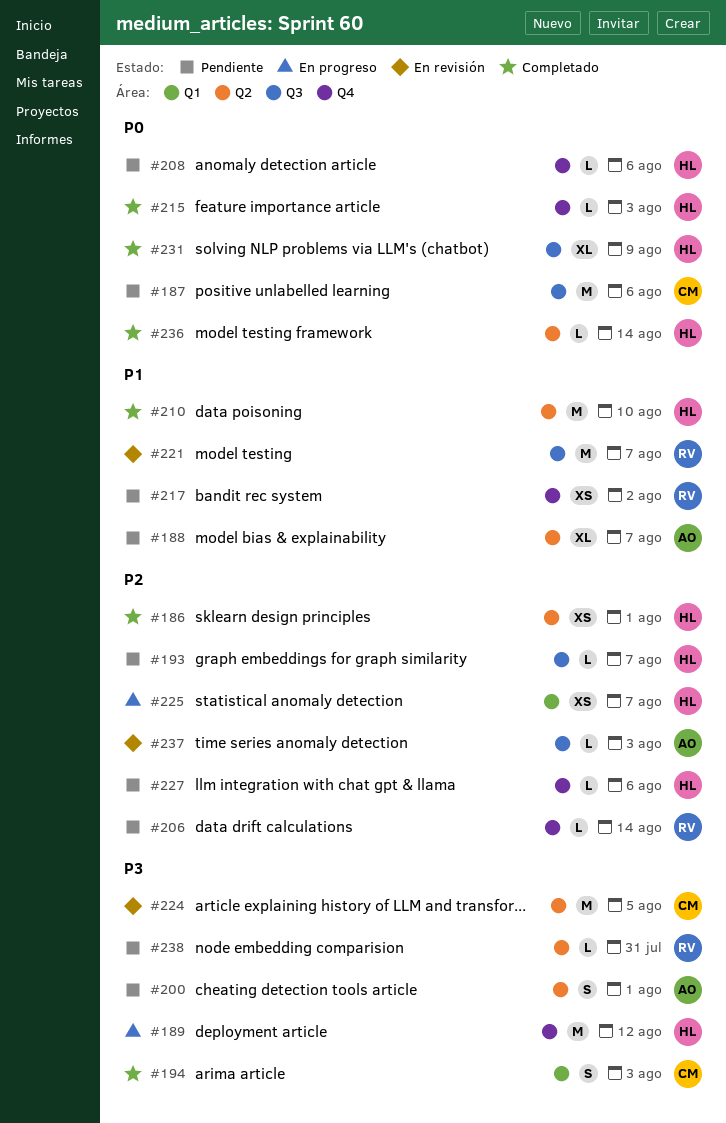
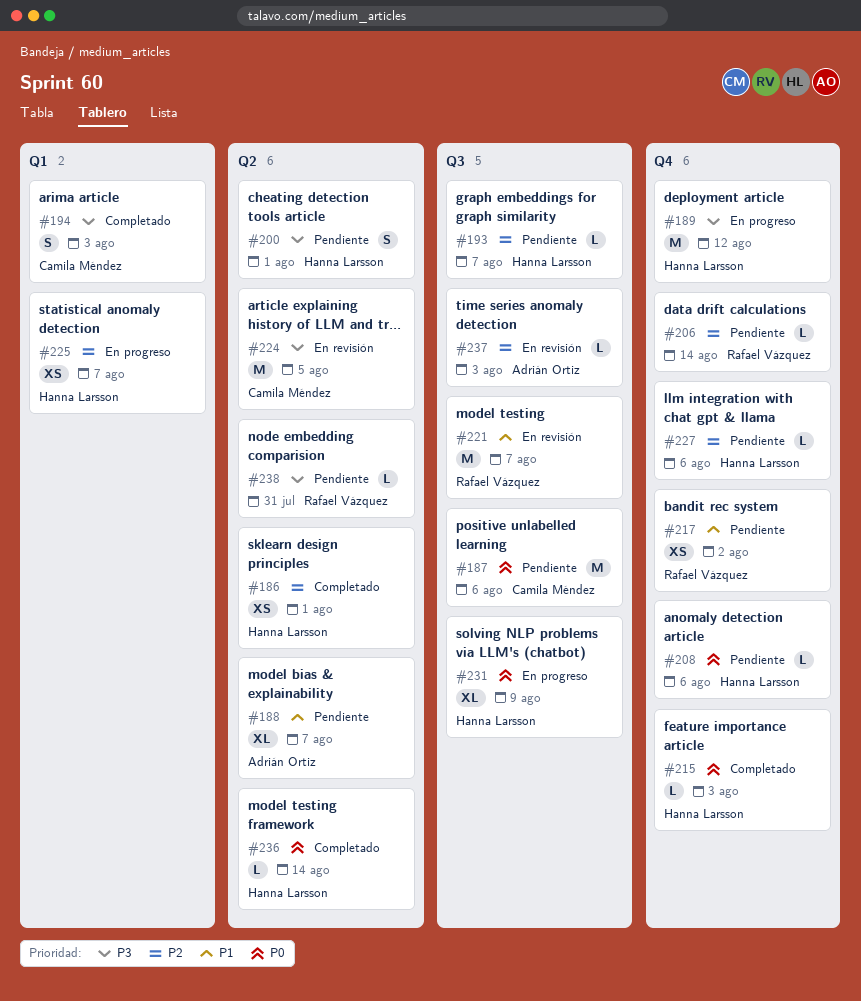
#200, owner: Adrián Ortiz -> Hanna Larsson
#210: present -> none
#231, status: Completado -> En progreso

